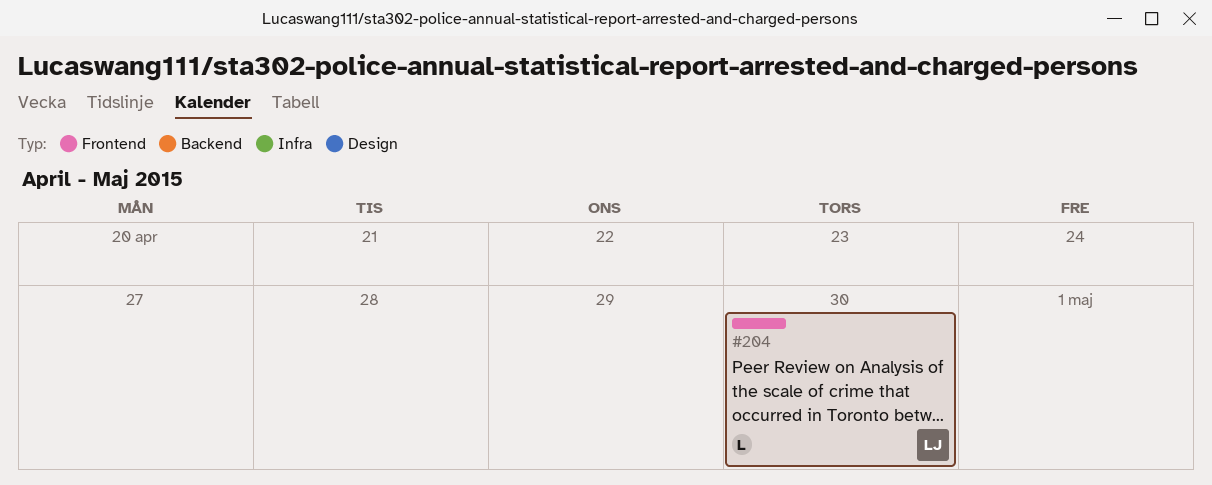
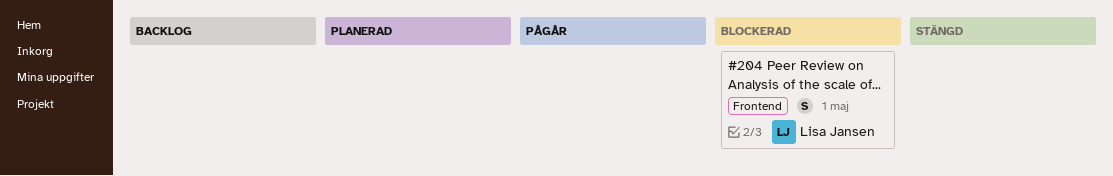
#204, estimate: L -> S
#204, due: Apr 30 -> May 1

